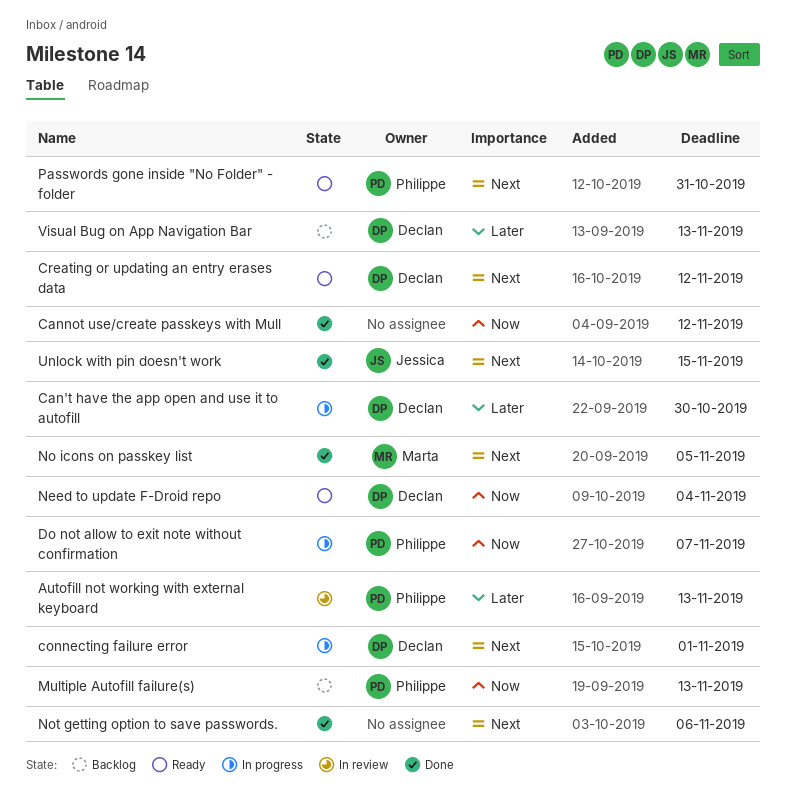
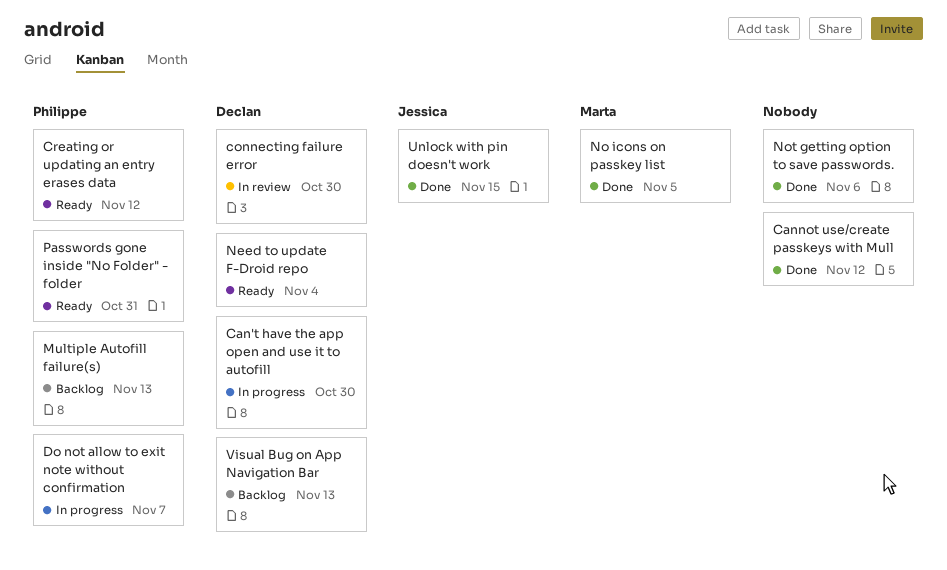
Autofill not working with external keyboard: present -> none
connecting failure error, status: In progress -> In review
connecting failure error, due: Nov 1 -> Oct 30
Creating or updating an entry erases data, owner: Declan -> Philippe

